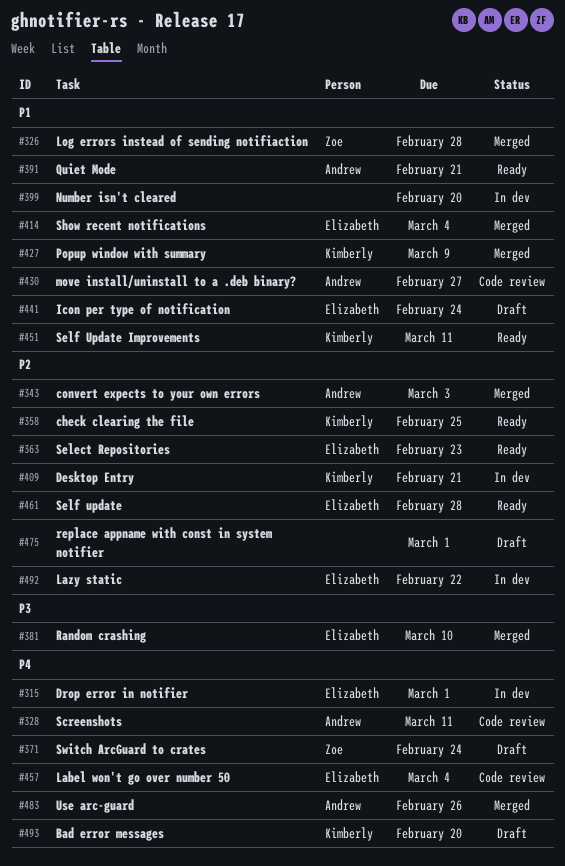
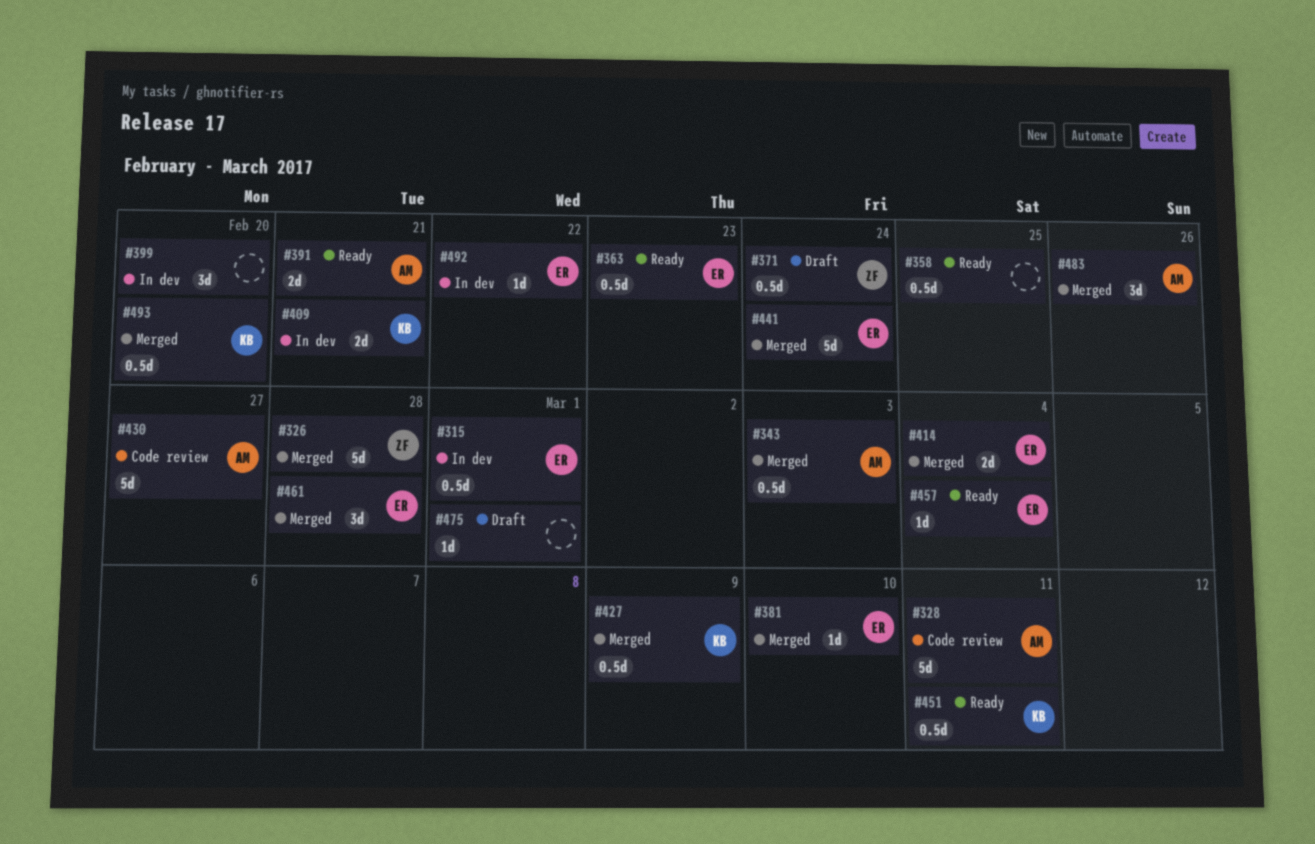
#358, owner: Kimberly -> none
#441, status: Draft -> Merged
#457, status: Code review -> Ready
#461, status: Ready -> Merged
#493, status: Draft -> Merged

